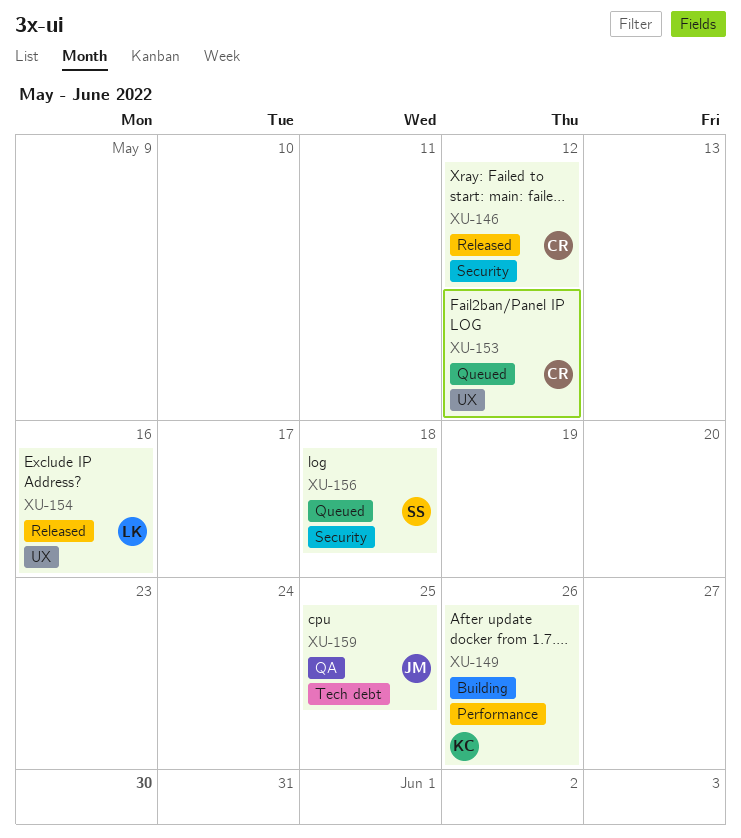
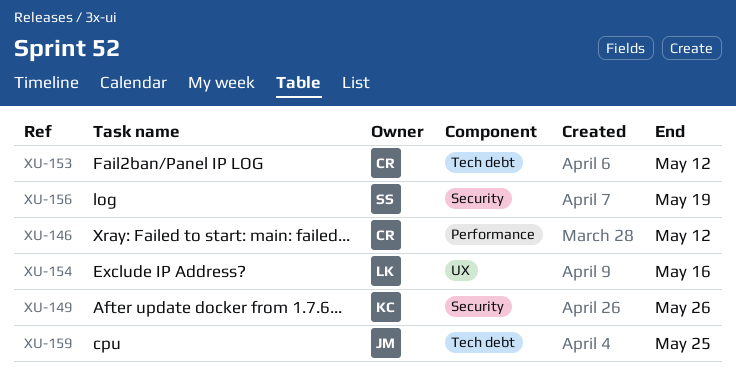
XU-146, label: Security -> Performance
XU-149, label: Performance -> Security
XU-153, label: UX -> Tech debt
XU-156, due: May 18 -> May 19

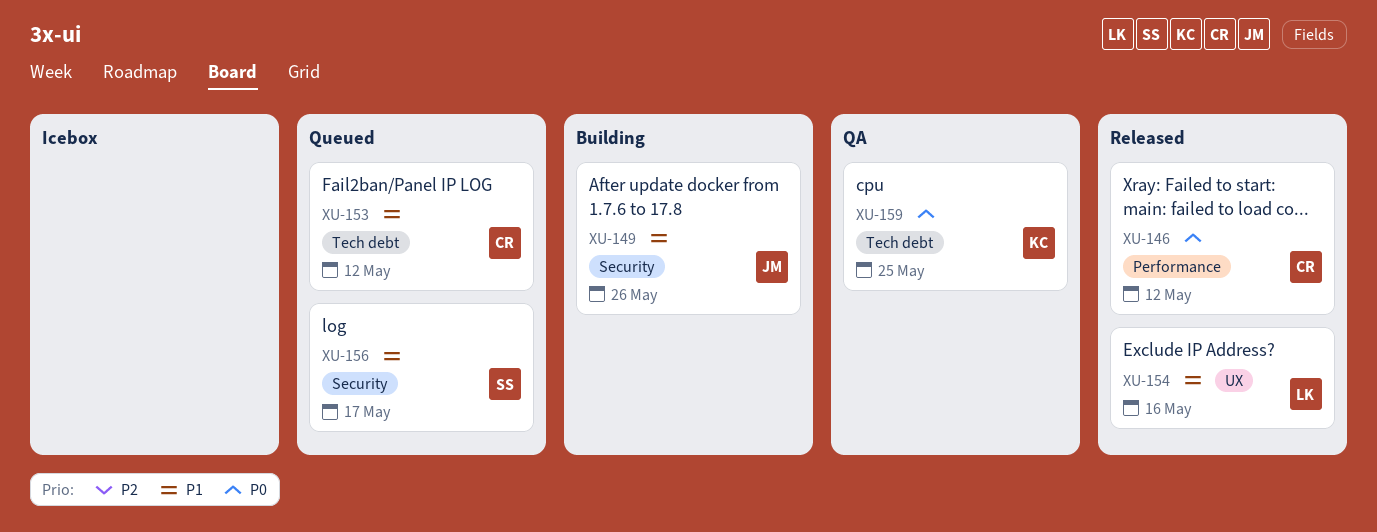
XU-149, owner: KC -> JM
XU-156, due: May 19 -> May 17
XU-159, owner: JM -> KC

